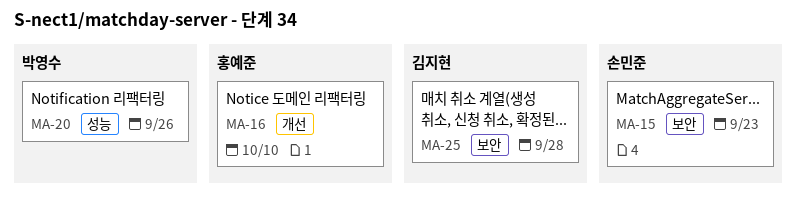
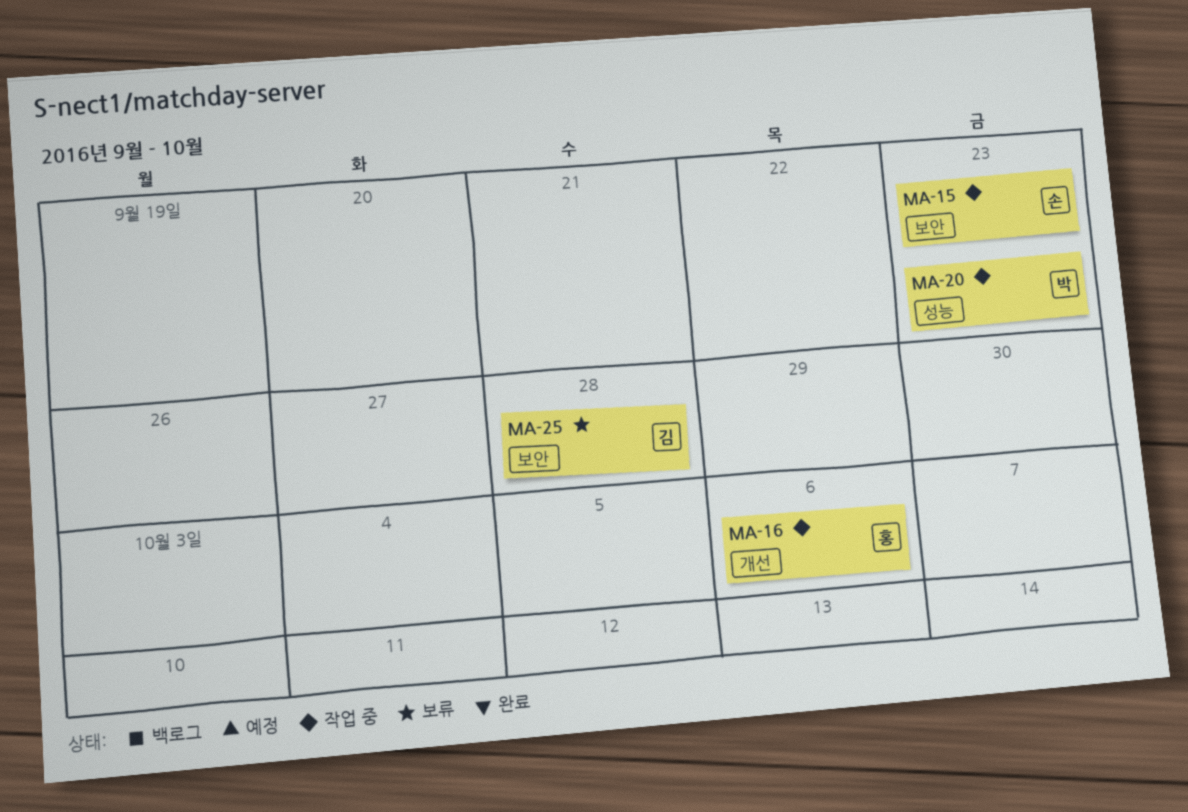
MA-16, due: Oct 10 -> Oct 6
MA-20, due: Sep 26 -> Sep 23

